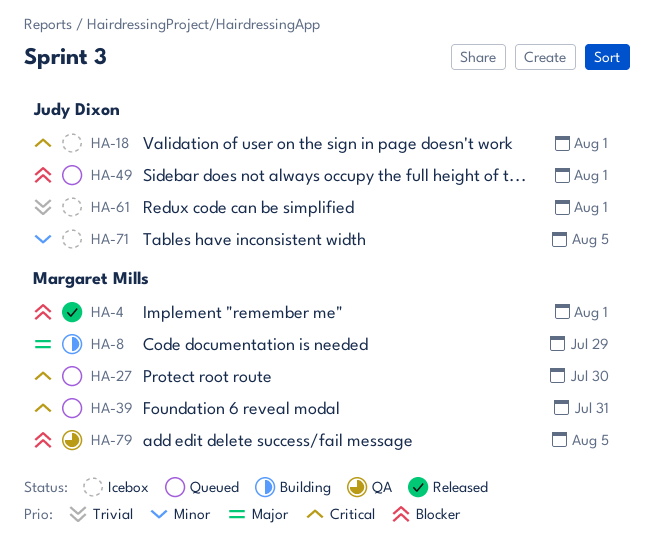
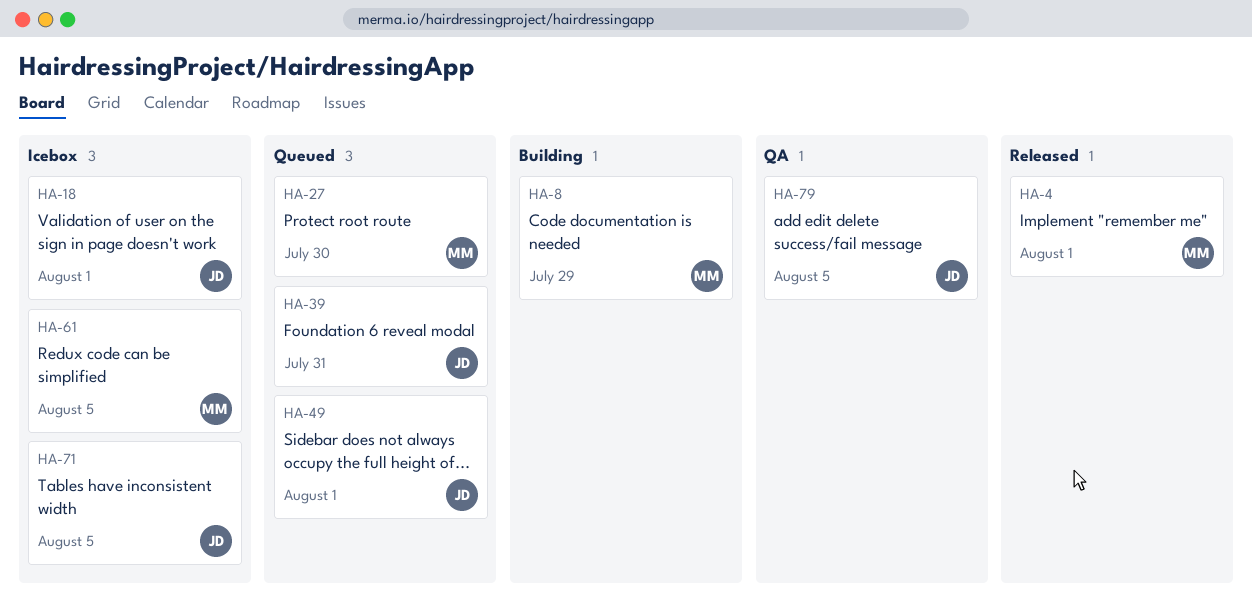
HA-39, owner: Margaret Mills -> Judy Dixon
HA-61, owner: Judy Dixon -> Margaret Mills
HA-61, due: Aug 1 -> Aug 5
HA-79, owner: Margaret Mills -> Judy Dixon

